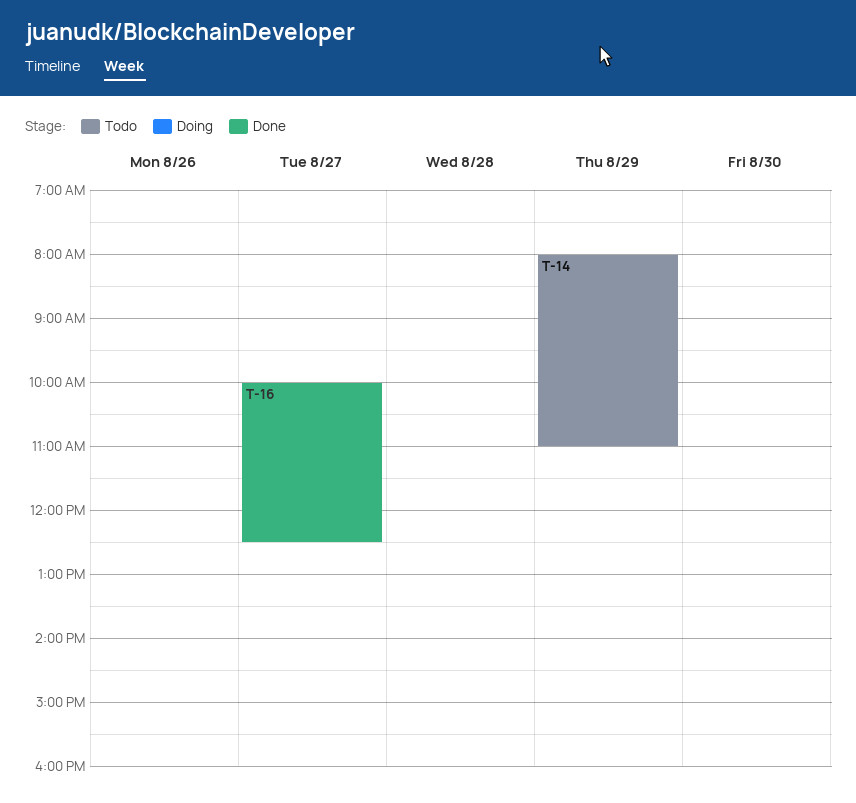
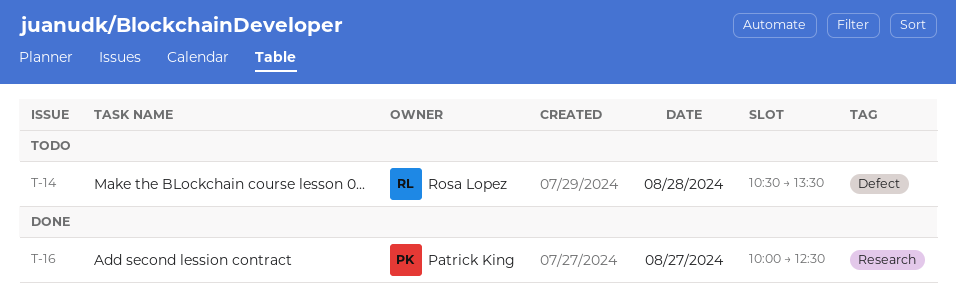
T-14, day: Aug 29 -> Aug 28
T-14, begins: 08:00 -> 10:30
T-14, ends: 11:00 -> 13:30

